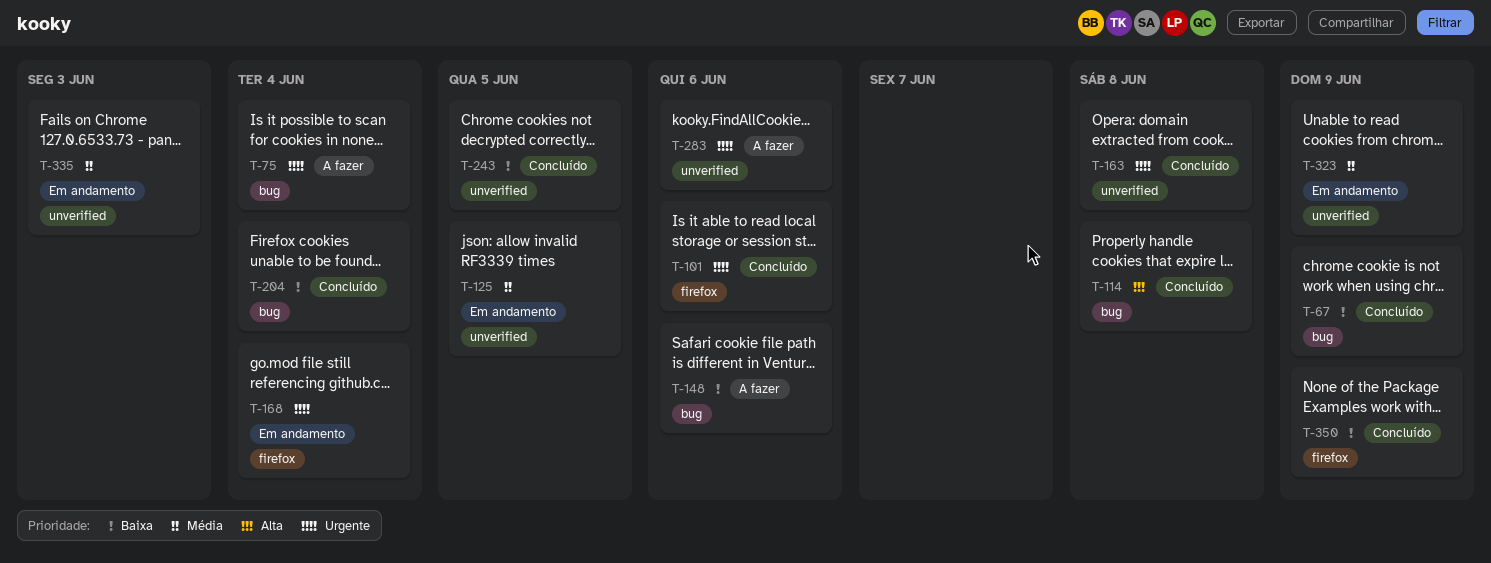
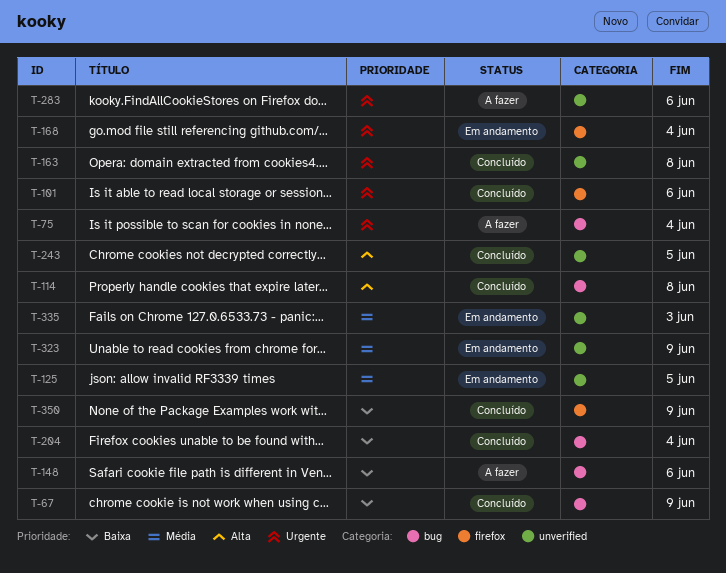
T-243, priority: Baixa -> Alta

